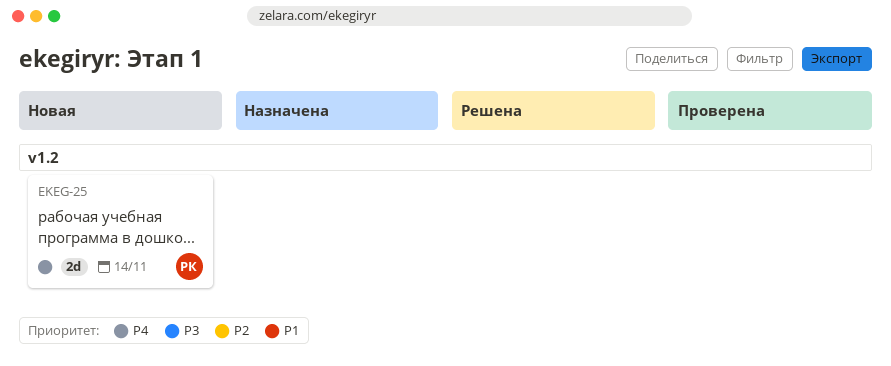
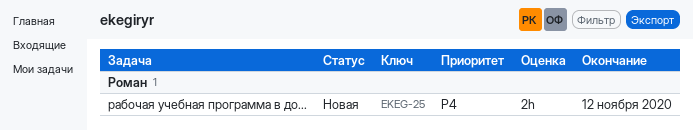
EKEG-25, estimate: 2d -> 2h
EKEG-25, due: Nov 14 -> Nov 12

